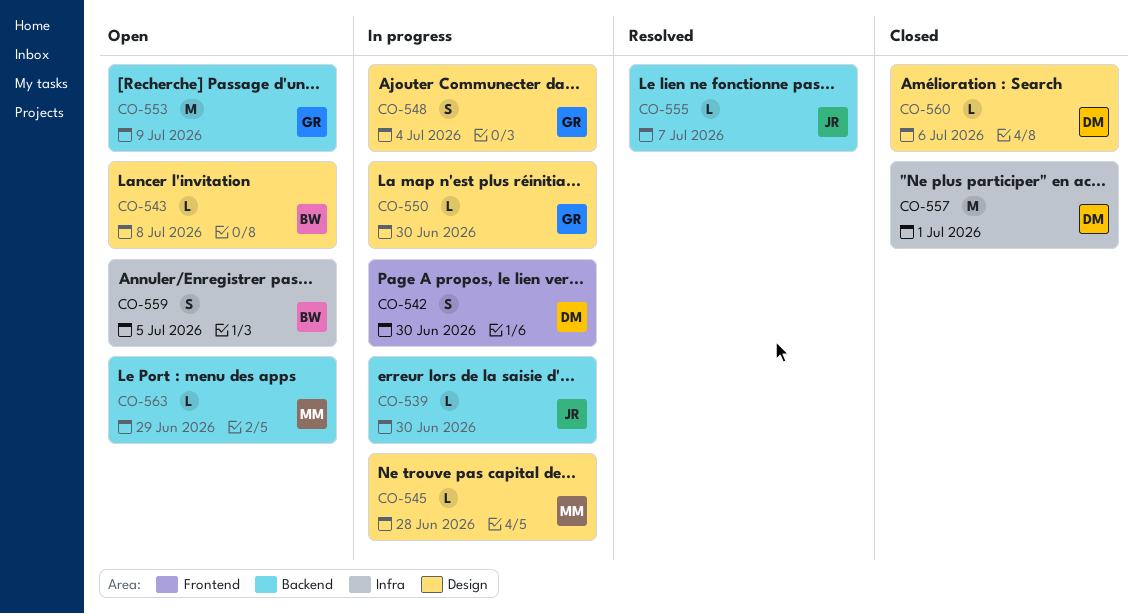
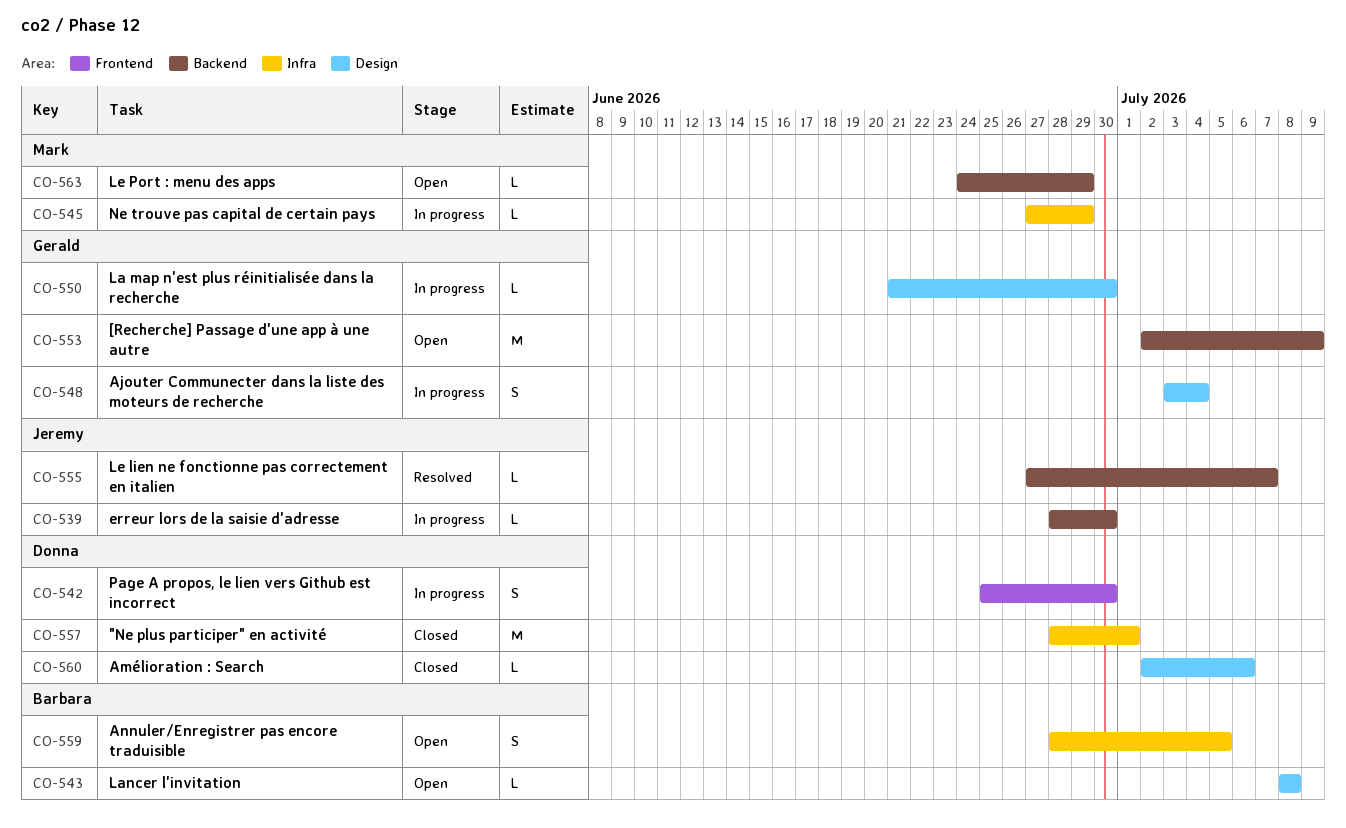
CO-545, label: Design -> Infra
CO-545, due: Jun 28 -> Jun 29

